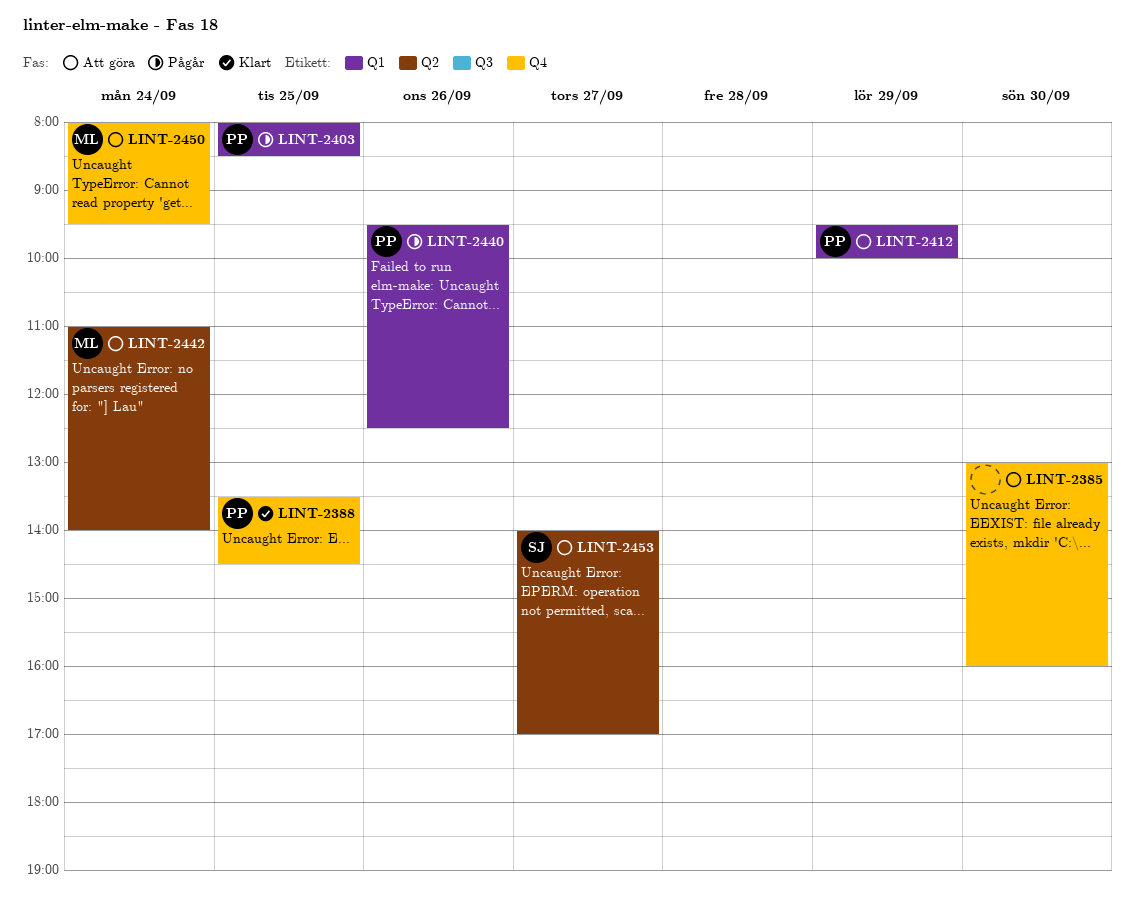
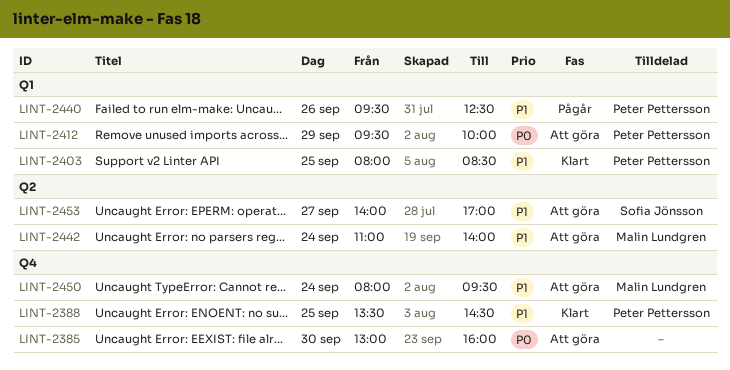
LINT-2403, status: Pågår -> Klart

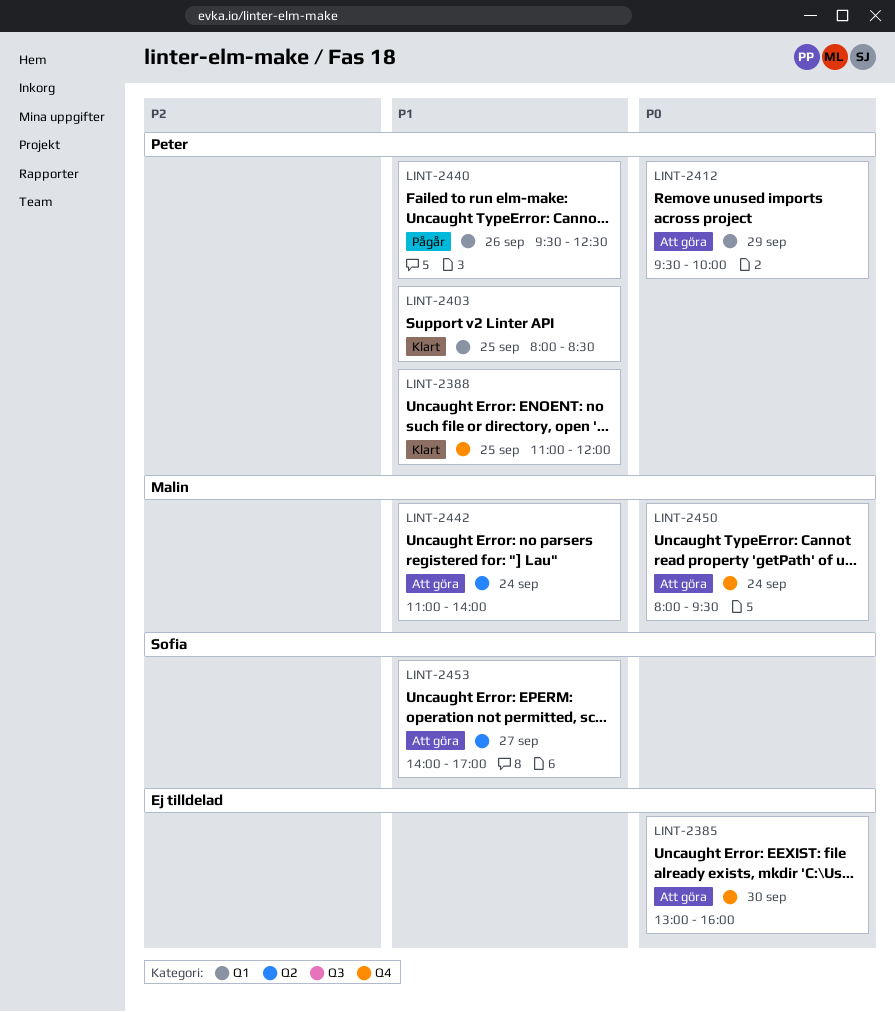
LINT-2388, begins: 13:30 -> 11:00
LINT-2388, ends: 14:30 -> 12:00
LINT-2450, priority: P1 -> P0

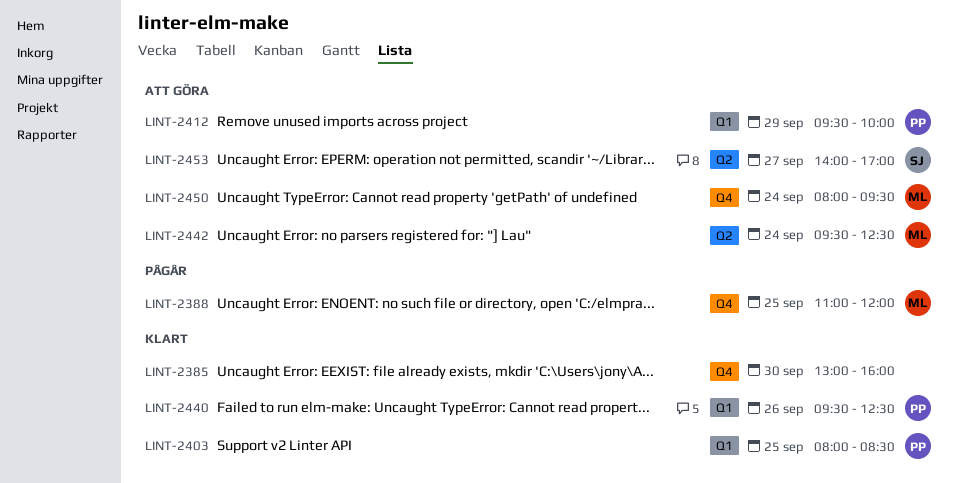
LINT-2385, status: Att göra -> Klart
LINT-2388, status: Klart -> Pågår
LINT-2388, owner: Peter -> Malin
LINT-2440, status: Pågår -> Klart
LINT-2442, begins: 11:00 -> 09:30
LINT-2442, ends: 14:00 -> 12:30

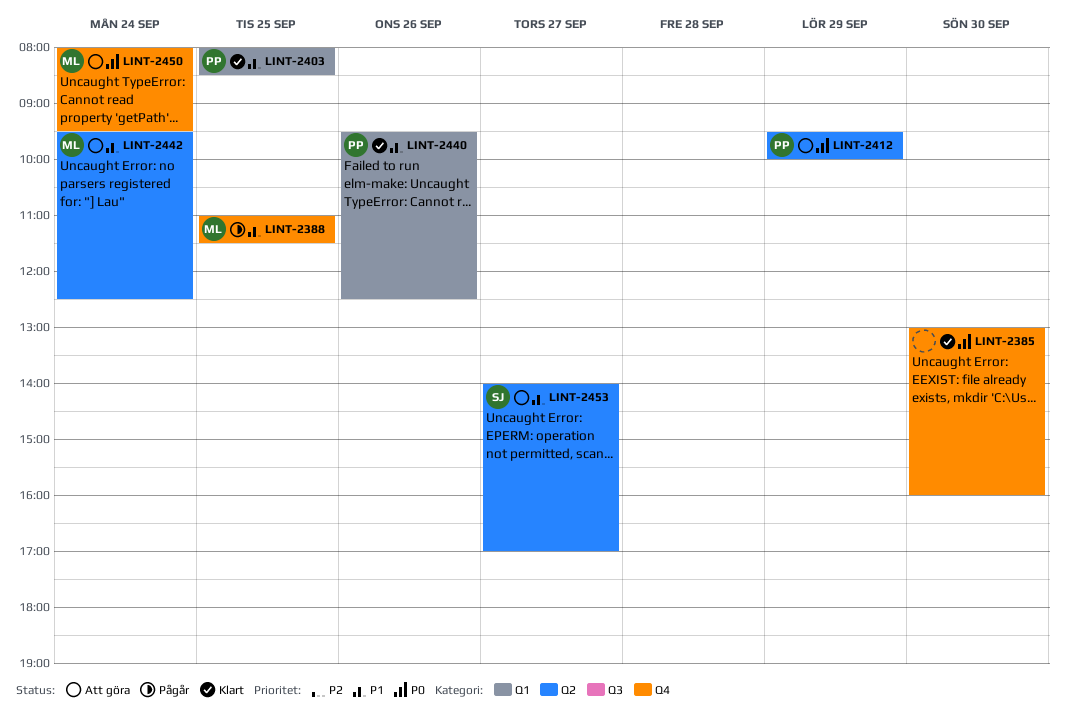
LINT-2388, ends: 12:00 -> 11:30
LINT-2412, label: Q1 -> Q2

